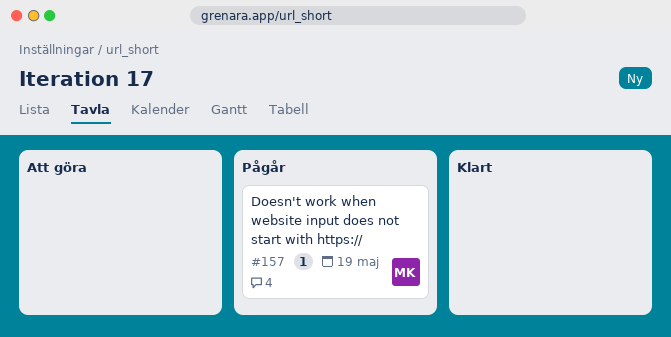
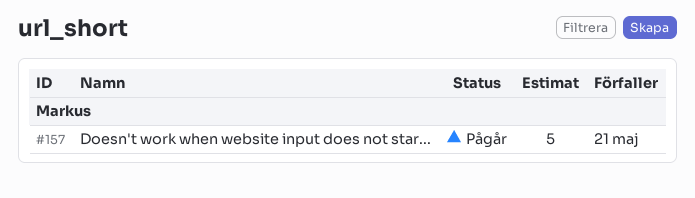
#157, estimate: 1 -> 5
#157, due: May 19 -> May 21

